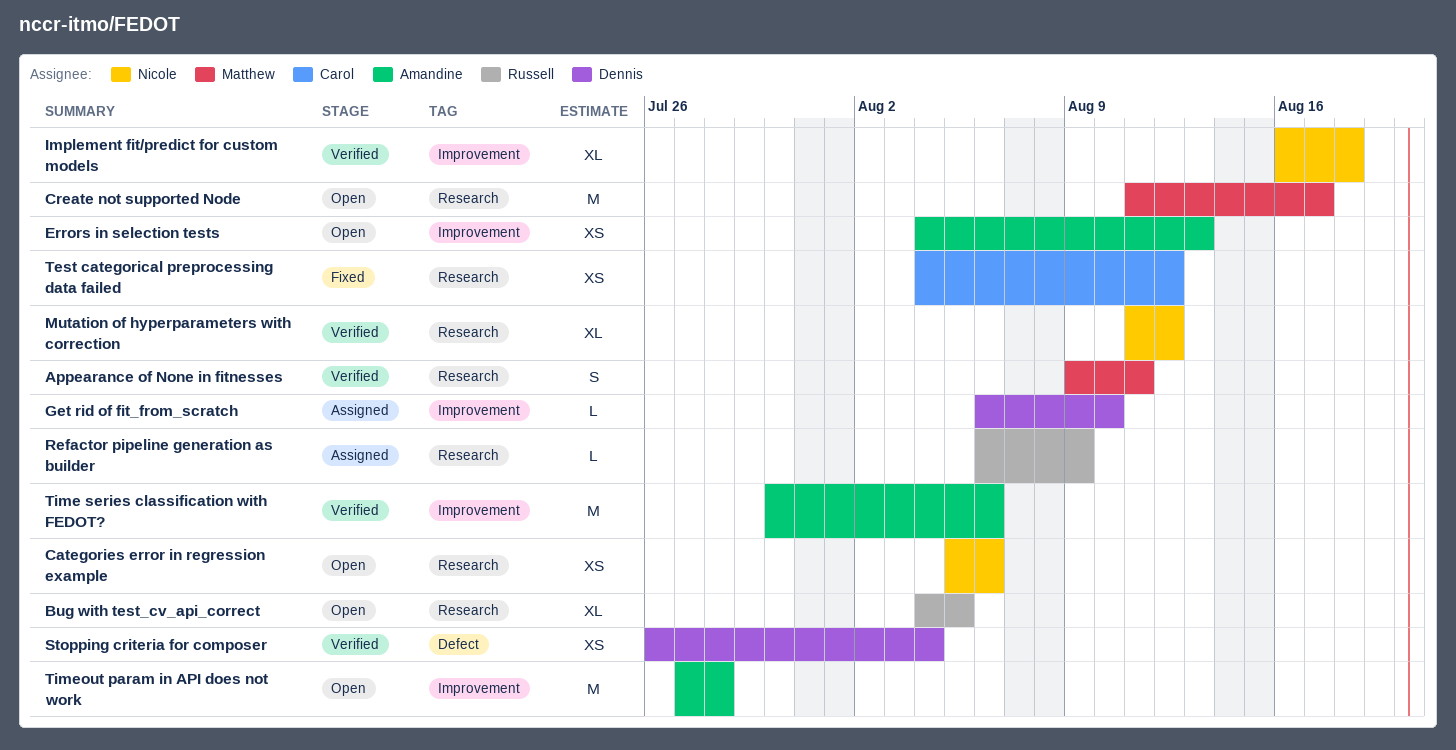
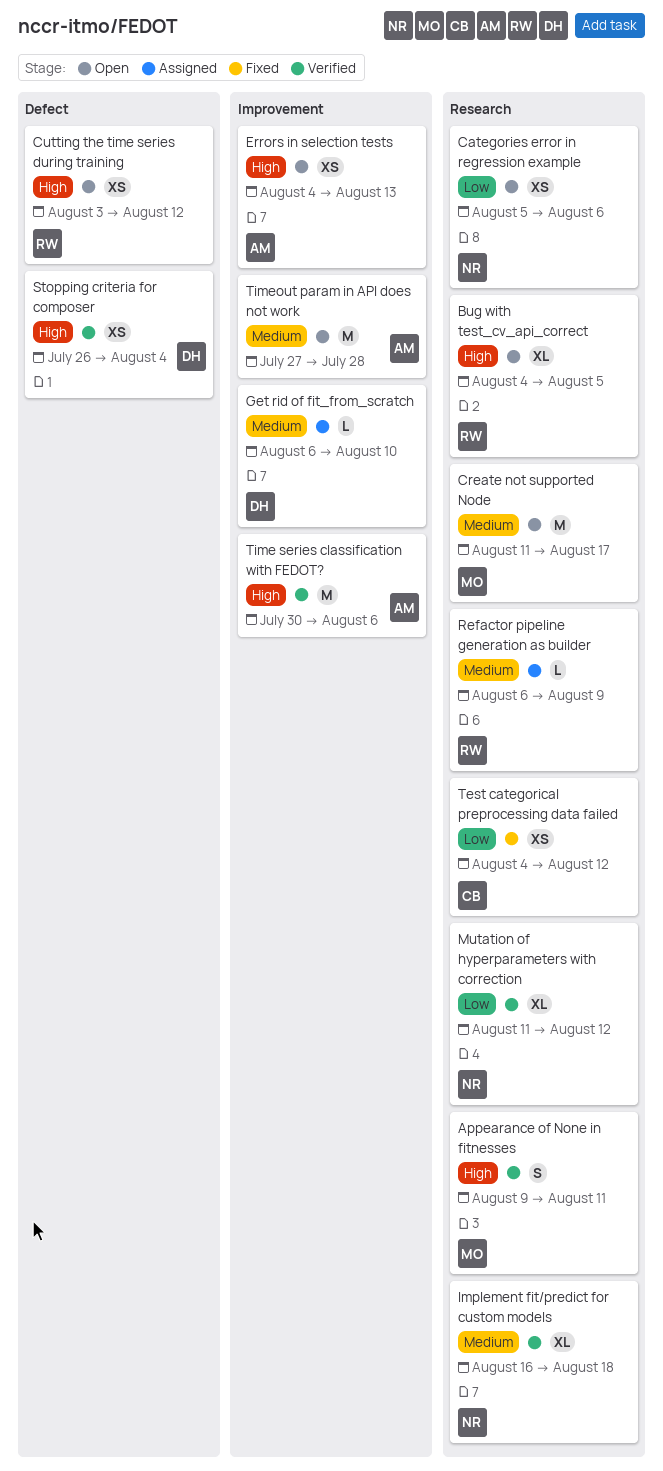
Cutting the time series during training: none -> present
Implement fit/predict for custom models, label: Improvement -> Research

